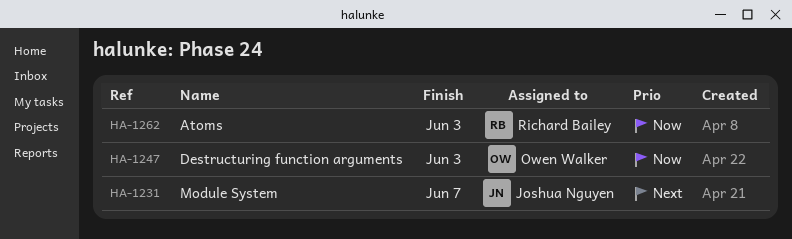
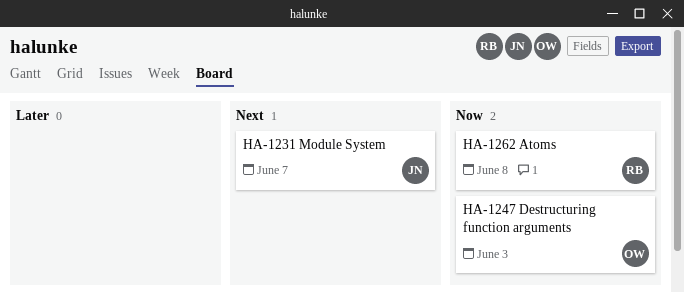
HA-1262, due: Jun 3 -> Jun 8

